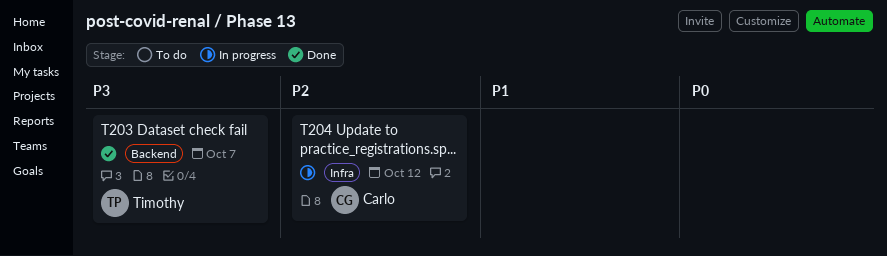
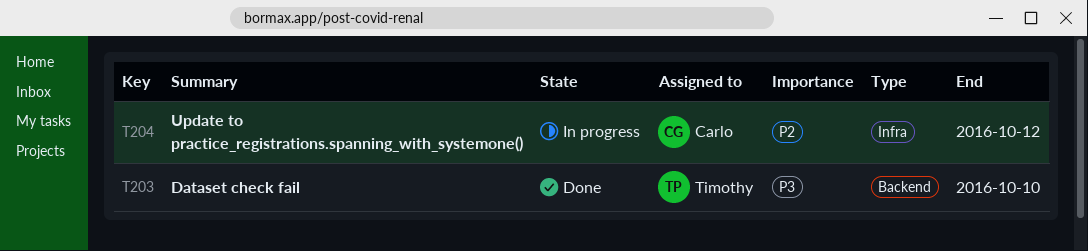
T203, due: Oct 7 -> Oct 10

